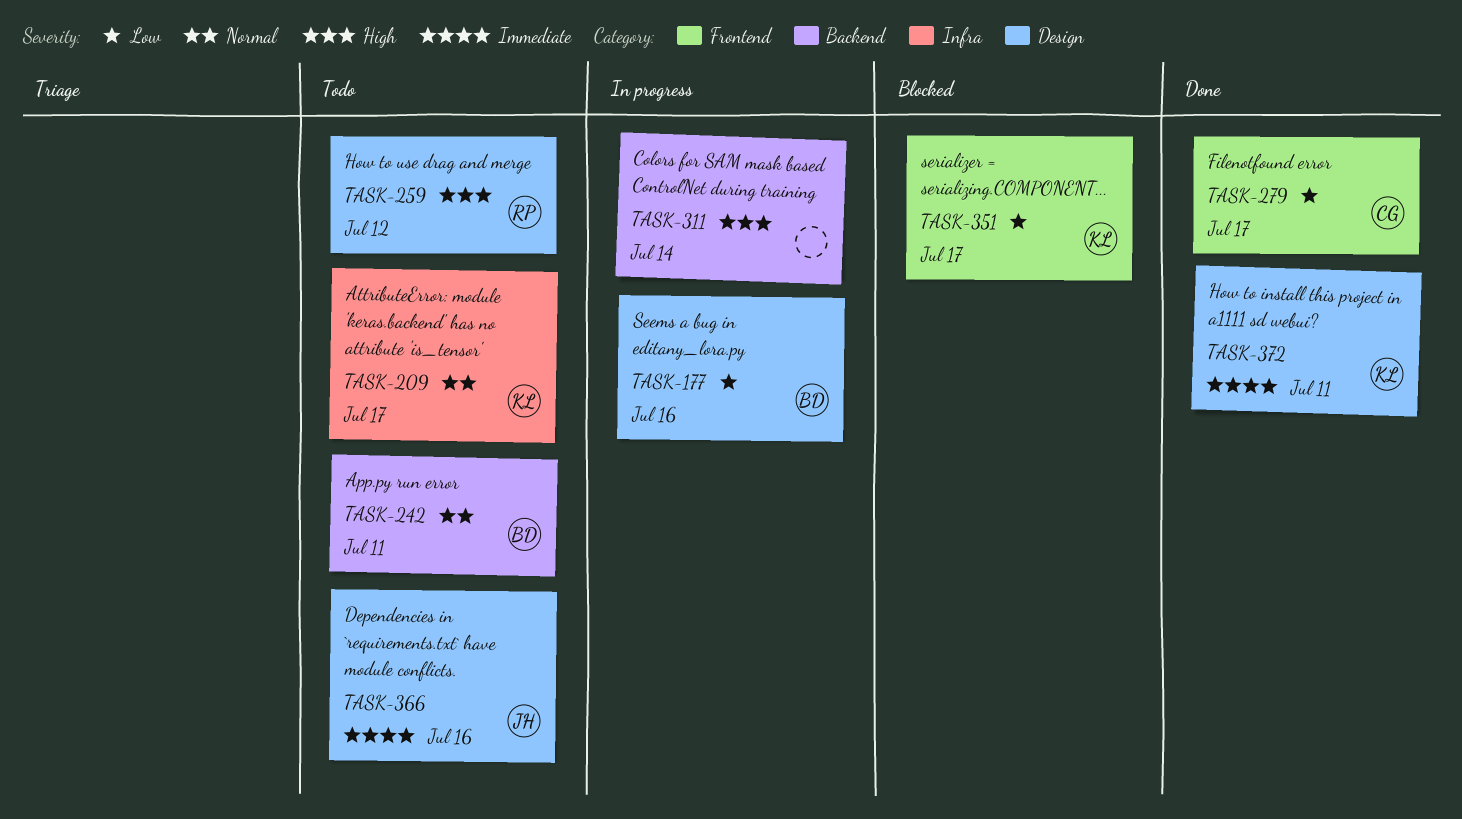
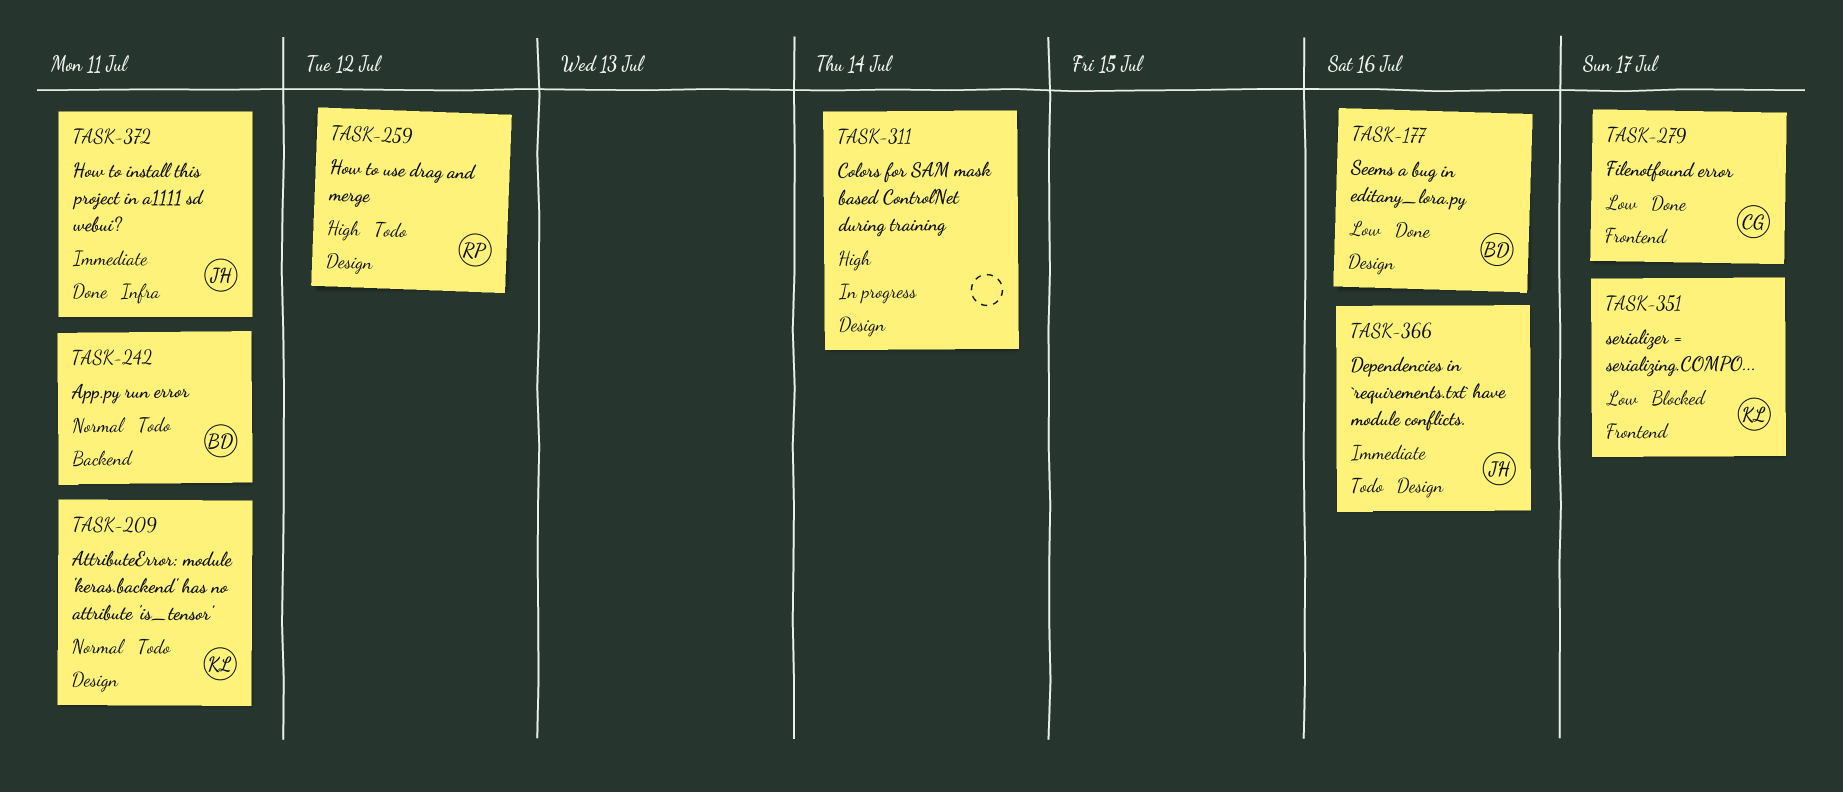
TASK-177, status: In progress -> Done
TASK-209, label: Infra -> Design
TASK-209, due: Jul 17 -> Jul 11
TASK-311, label: Backend -> Design
TASK-372, owner: KL -> JH
TASK-372, label: Design -> Infra

